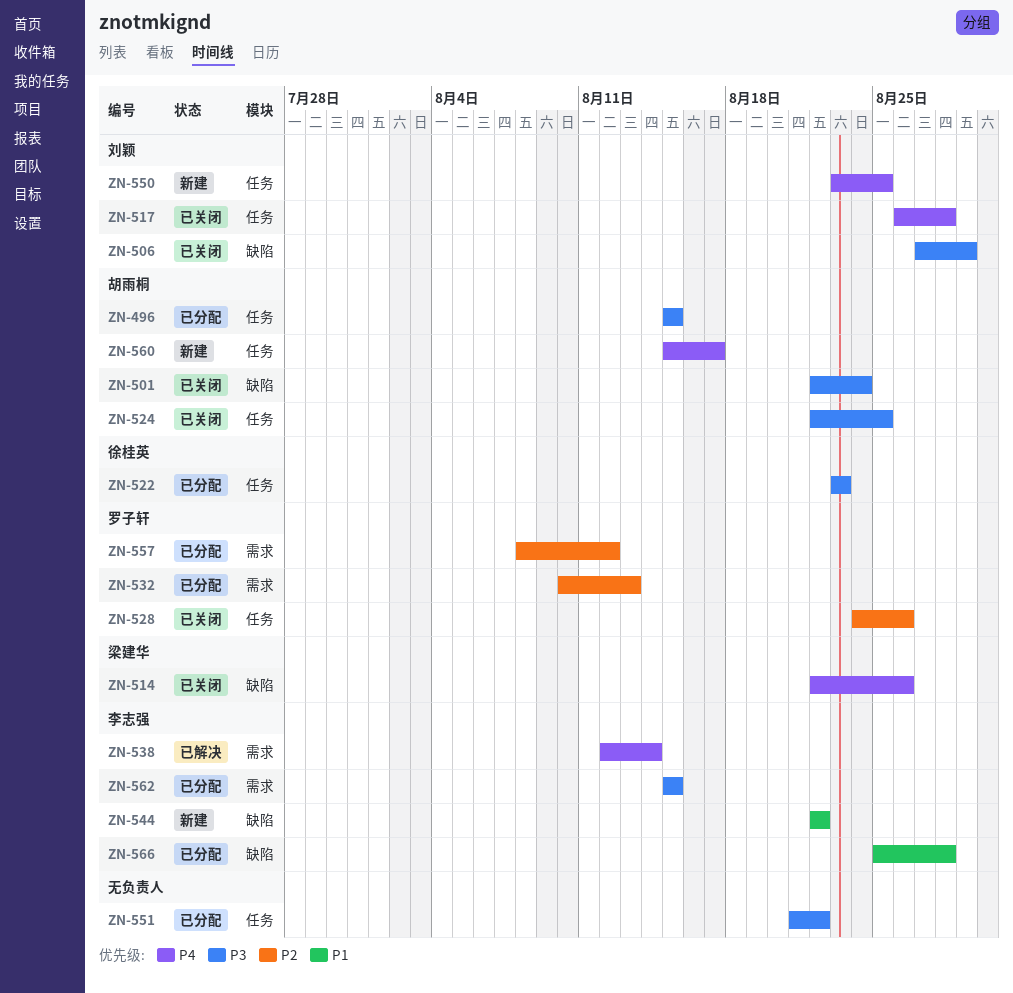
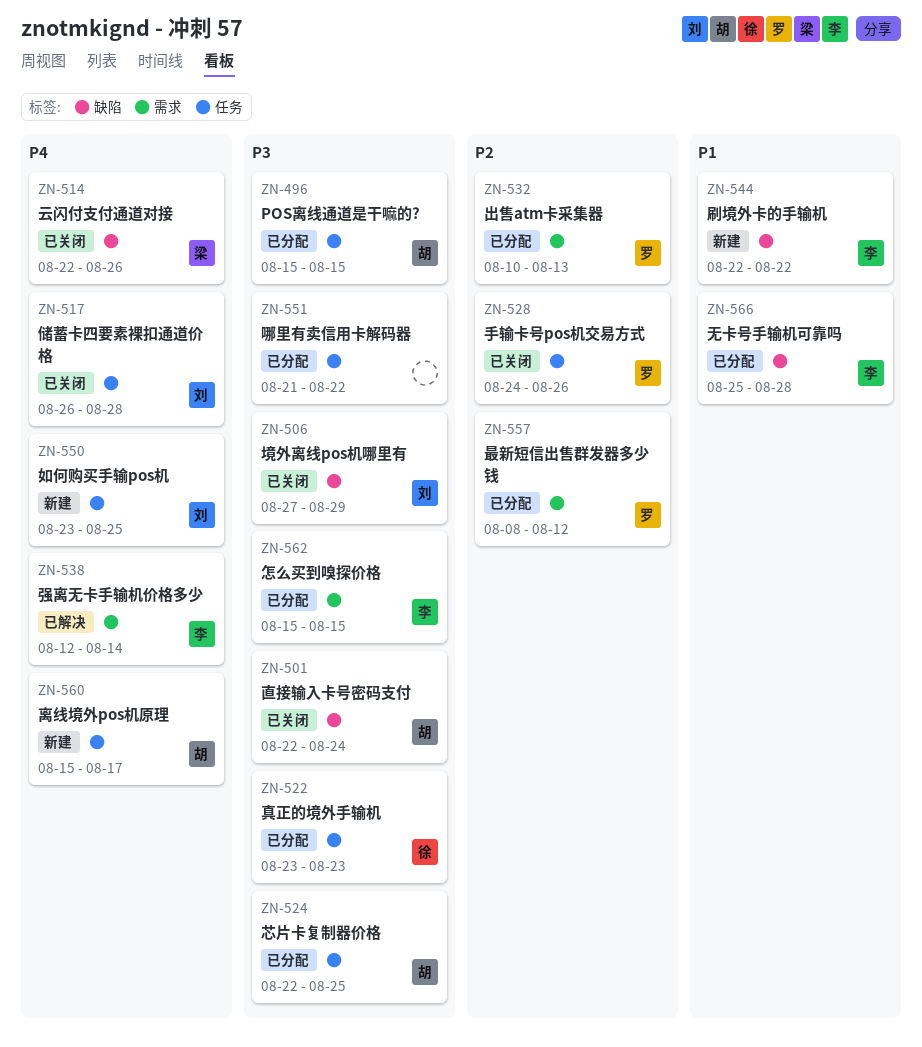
ZN-524, status: 已关闭 -> 已分配

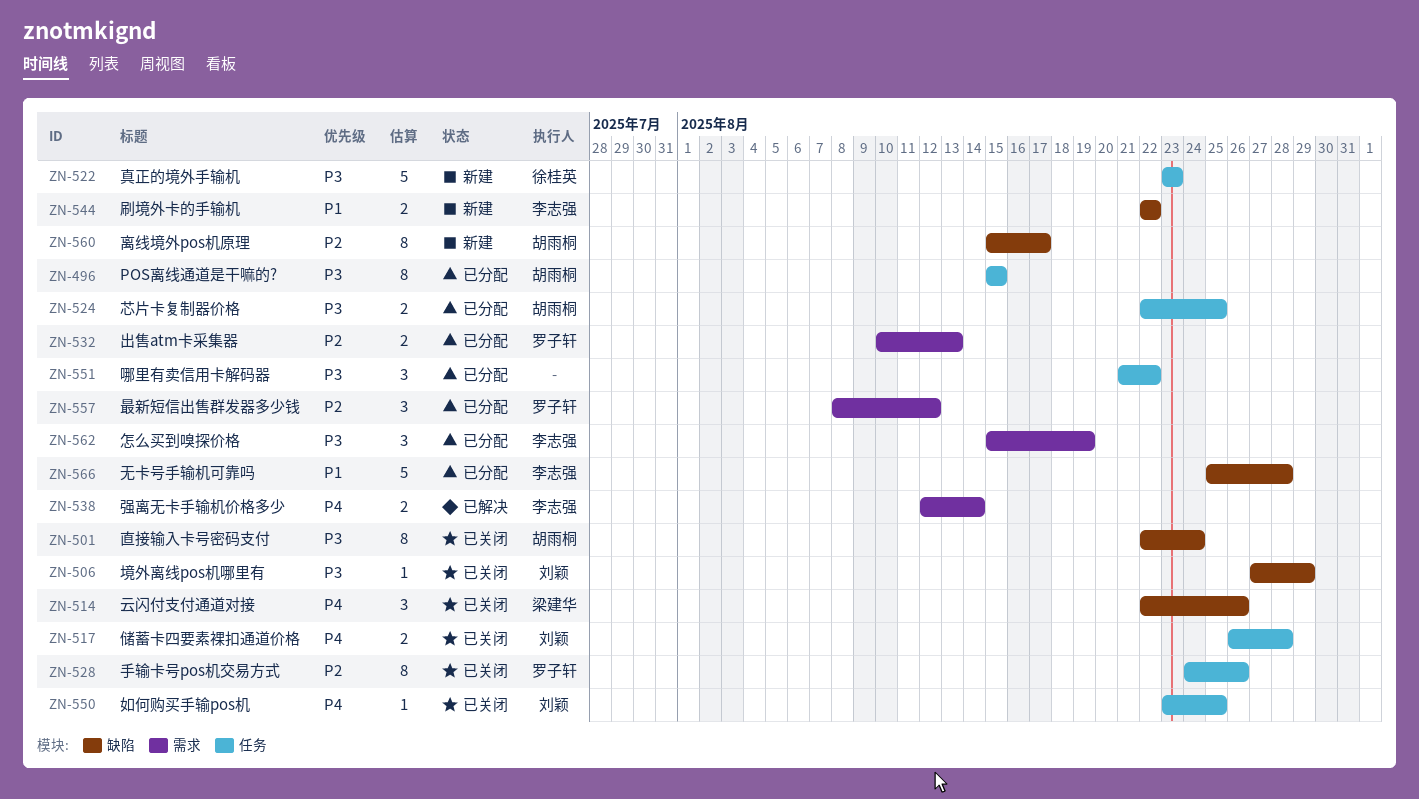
ZN-522, status: 已分配 -> 新建
ZN-550, status: 新建 -> 已关闭
ZN-560, priority: P4 -> P2
ZN-560, label: 任务 -> 缺陷
ZN-562, due: Aug 15 -> Aug 19

